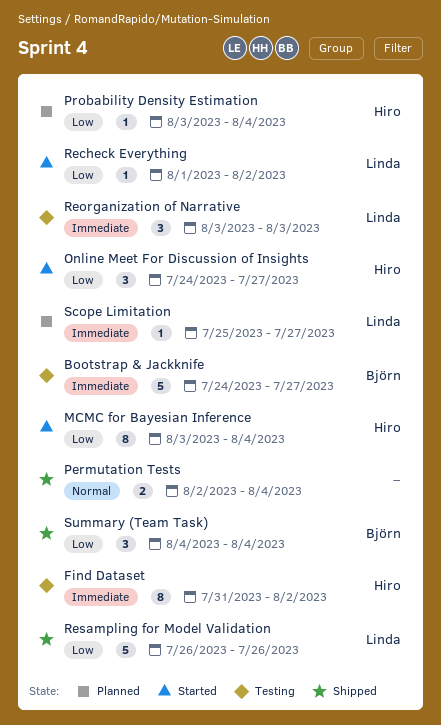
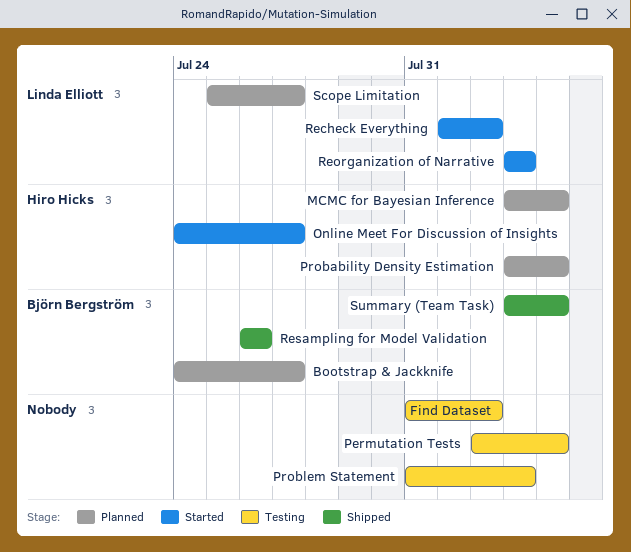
Bootstrap & Jackknife, status: Testing -> Planned
Find Dataset, owner: Hiro Hicks -> none
MCMC for Bayesian Inference, status: Started -> Planned
Permutation Tests, status: Shipped -> Testing
Problem Statement: none -> present
Reorganization of Narrative, status: Testing -> Started
Resampling for Model Validation, owner: Linda Elliott -> Björn Bergström
Summary (Team Task), start: Aug 4 -> Aug 3

